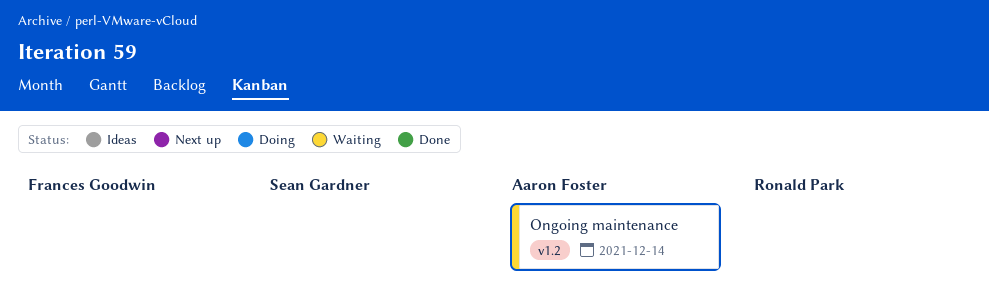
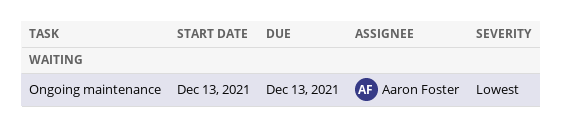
Ongoing maintenance, due: Dec 14 -> Dec 13

